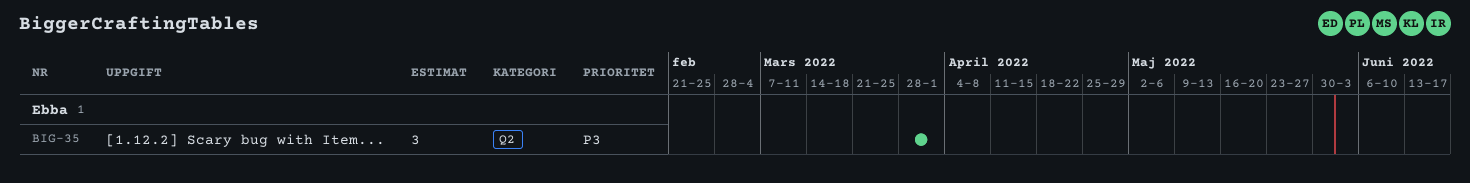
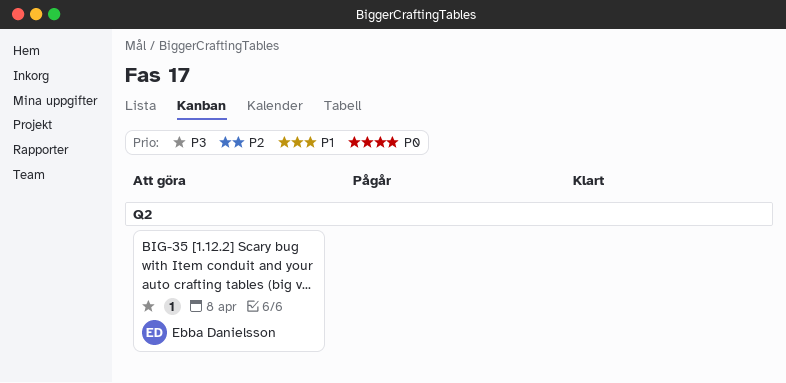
BIG-35, estimate: 3 -> 1
BIG-35, due: Apr 1 -> Apr 8

